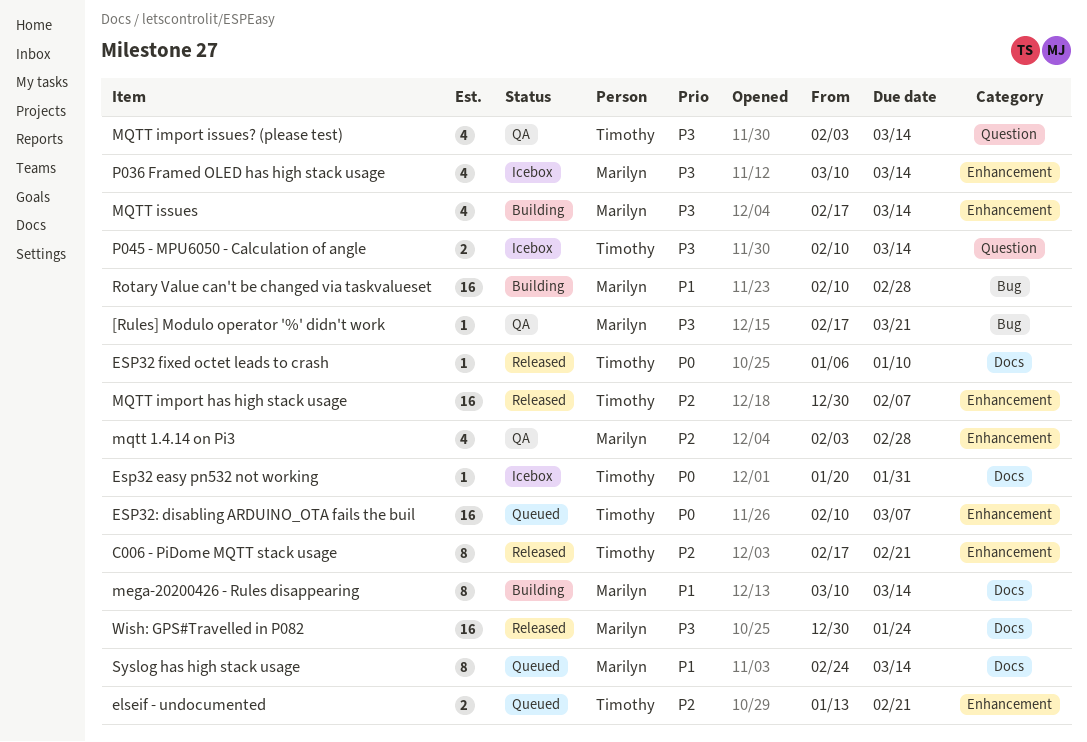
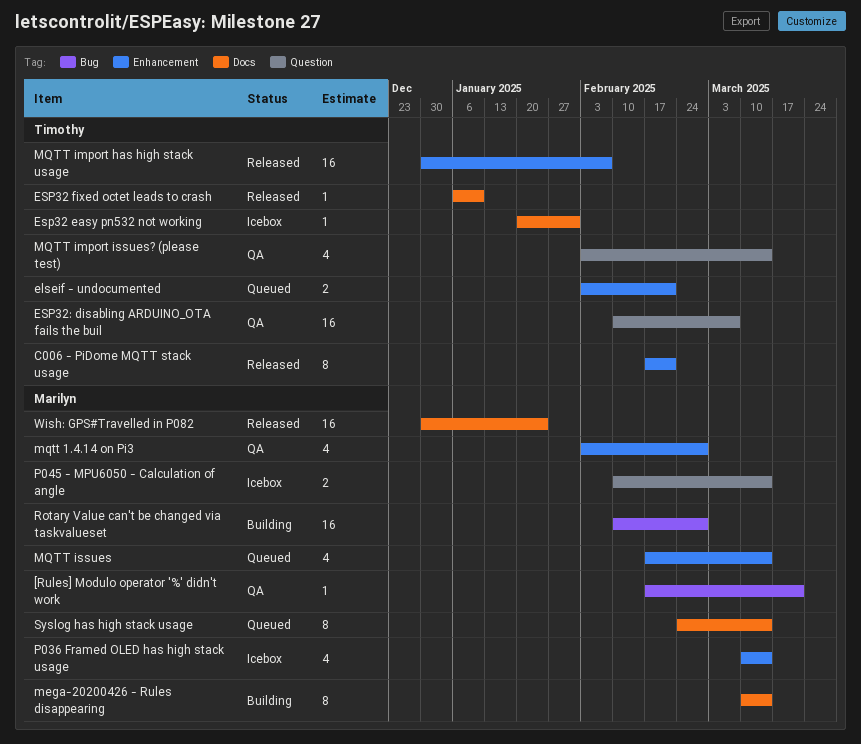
elseif - undocumented, start: Jan 13 -> Feb 3
ESP32: disabling ARDUINO_OTA fails the buil, status: Queued -> QA
ESP32: disabling ARDUINO_OTA fails the buil, label: Enhancement -> Question
MQTT issues, status: Building -> Queued
P045 - MPU6050 - Calculation of angle, owner: Timothy -> Marilyn

